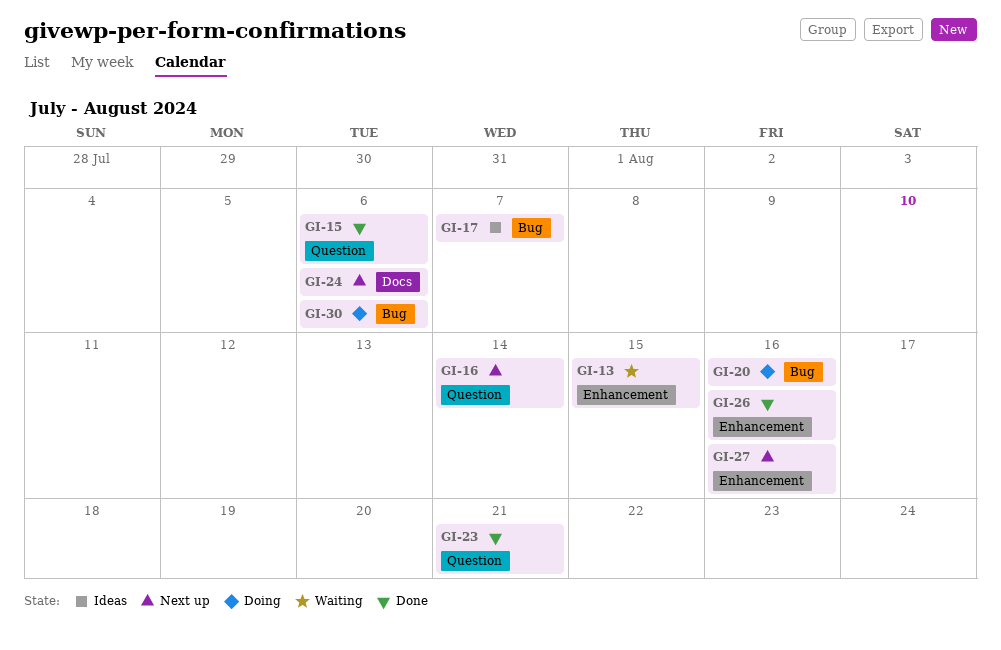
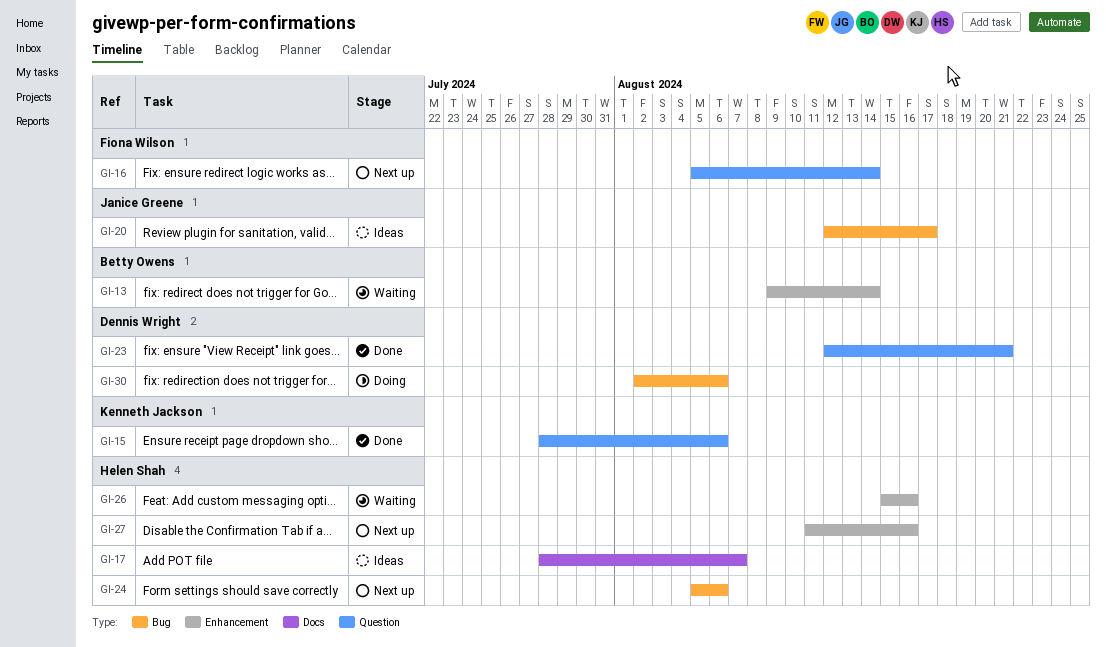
GI-13, due: Aug 15 -> Aug 14
GI-17, label: Bug -> Docs
GI-20, status: Doing -> Ideas
GI-20, due: Aug 16 -> Aug 17
GI-24, label: Docs -> Bug
GI-26, status: Done -> Waiting

